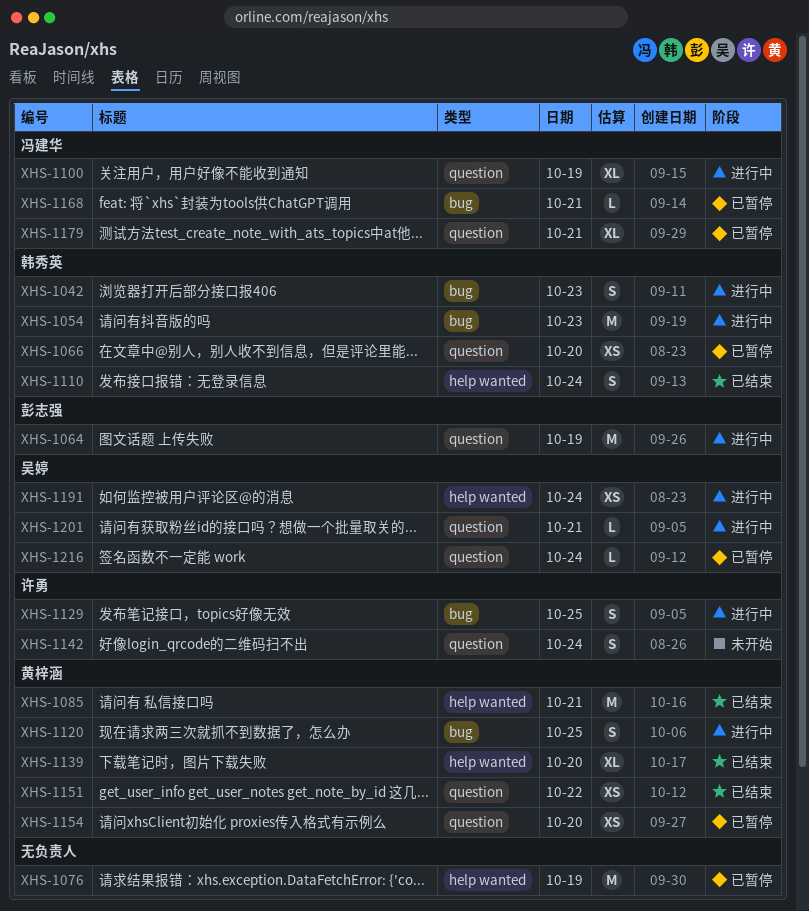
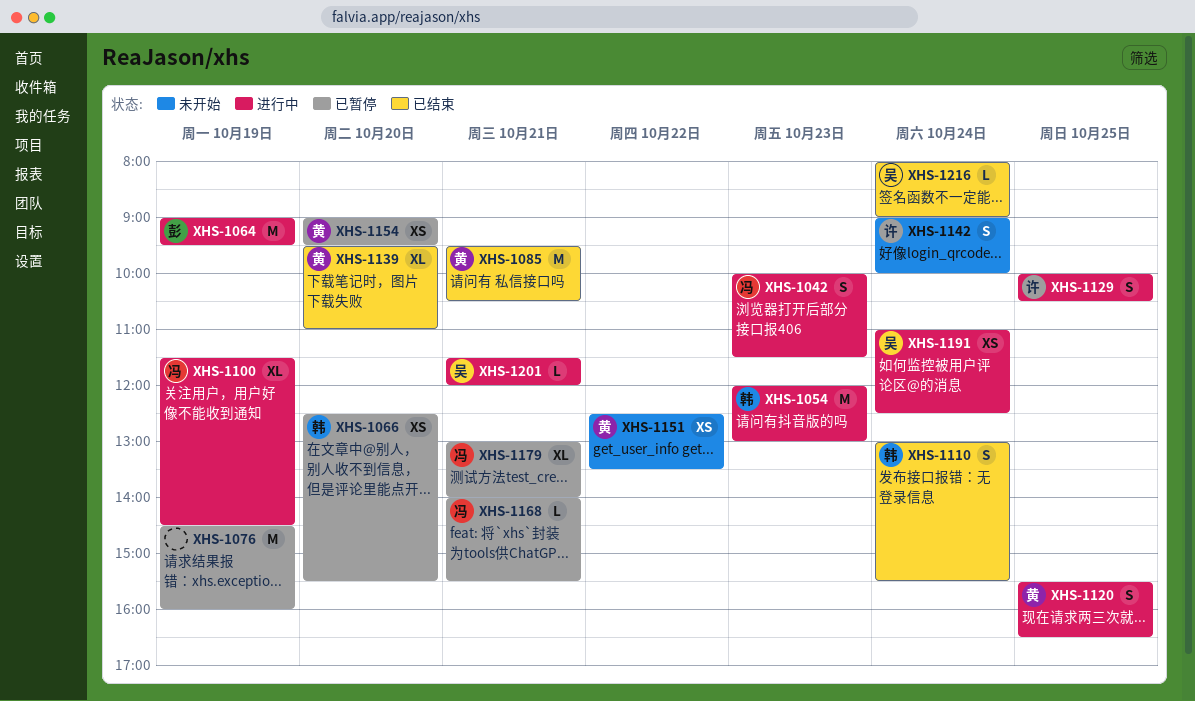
XHS-1042, owner: 韩秀英 -> 冯建华
XHS-1151, status: 已结束 -> 未开始
XHS-1216, status: 已暂停 -> 已结束

